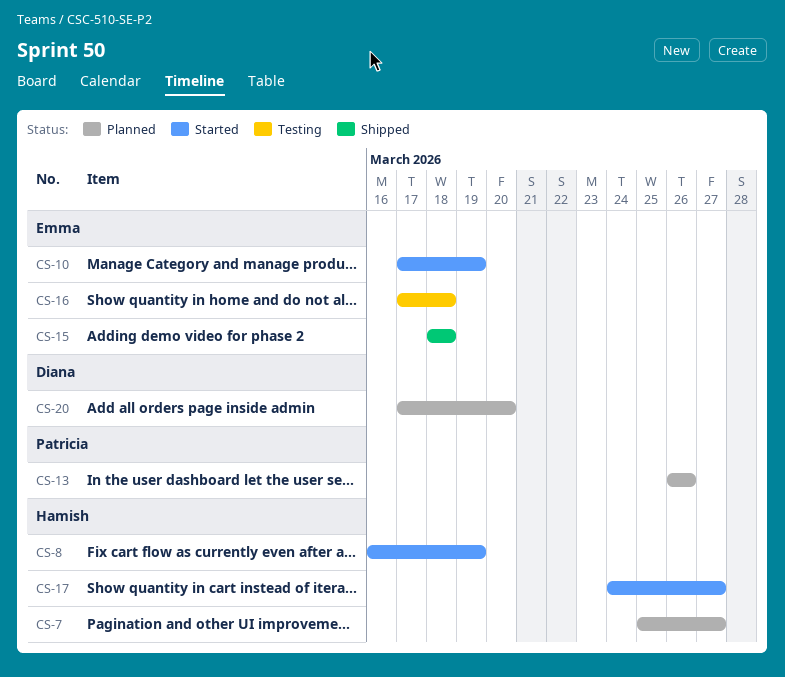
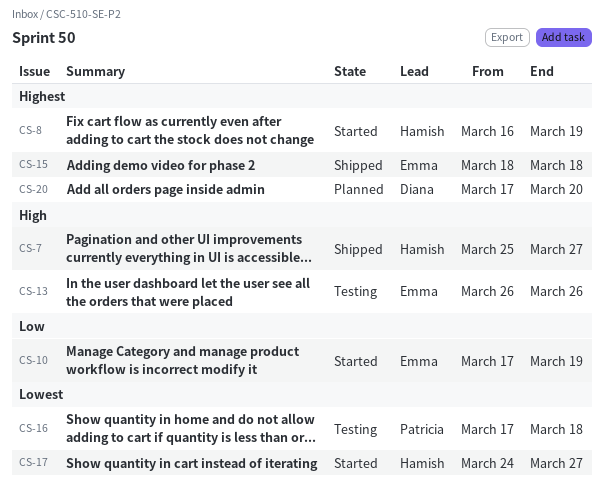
CS-7, status: Planned -> Shipped
CS-13, status: Planned -> Testing
CS-13, owner: Patricia -> Emma
CS-16, owner: Emma -> Patricia

